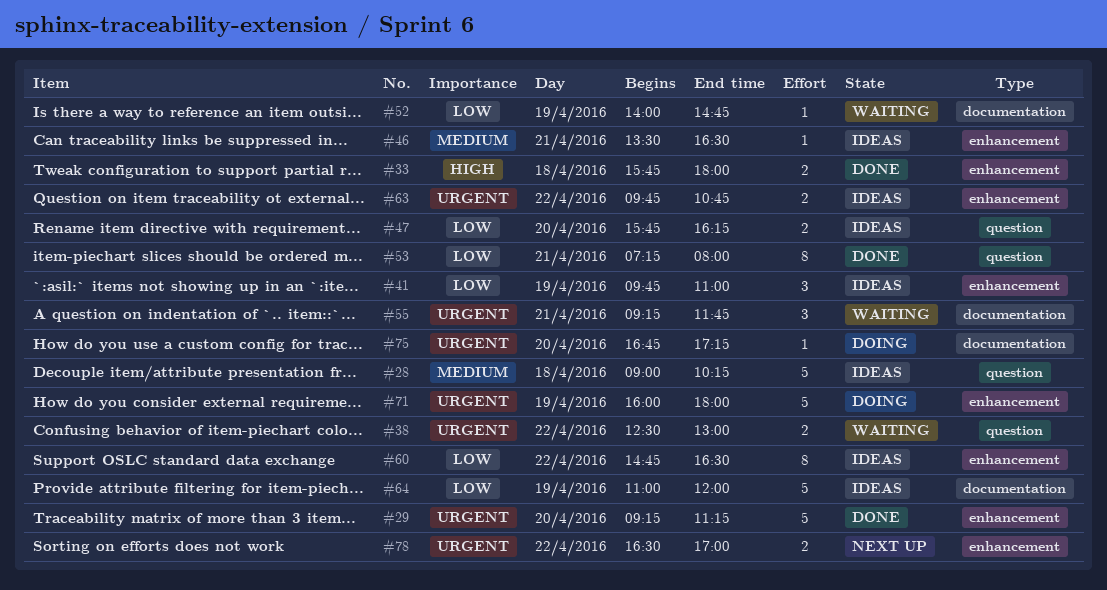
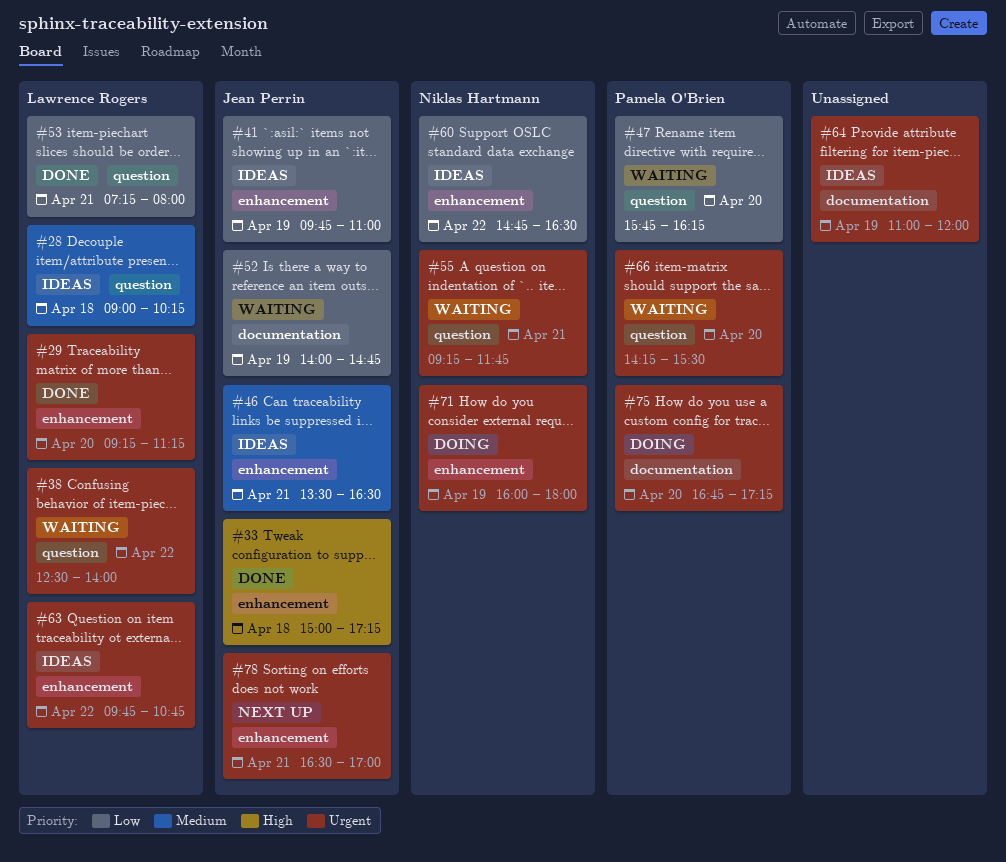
#33, begins: 15:45 -> 15:00
#33, ends: 18:00 -> 17:15
#38, ends: 13:00 -> 14:00
#47, status: Ideas -> Waiting
#55, label: documentation -> question
#64, priority: Low -> Urgent
#66: none -> present
#78, day: Apr 22 -> Apr 21

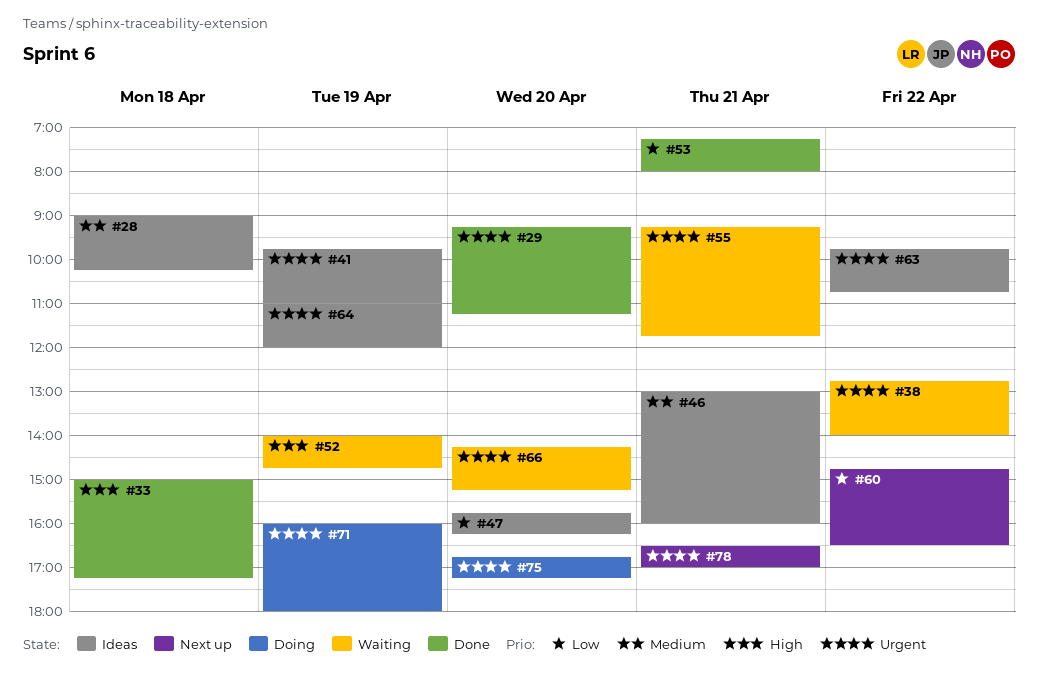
#38, begins: 12:30 -> 12:45
#41, priority: Low -> Urgent
#46, begins: 13:30 -> 13:00
#46, ends: 16:30 -> 16:00
#47, status: Waiting -> Ideas
#52, priority: Low -> High
#60, status: Ideas -> Next up
#66, ends: 15:30 -> 15:15

